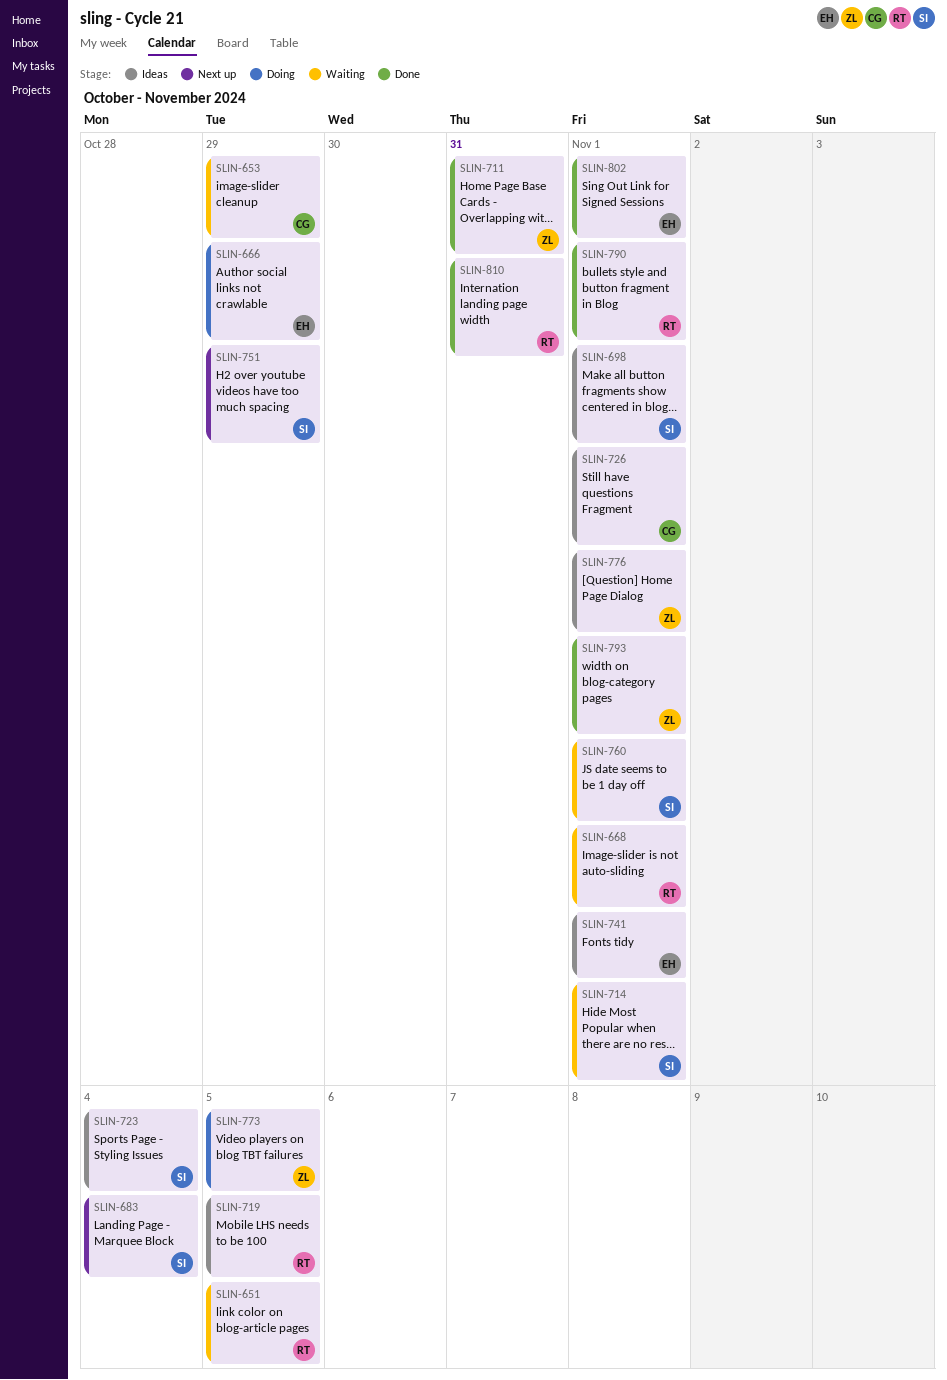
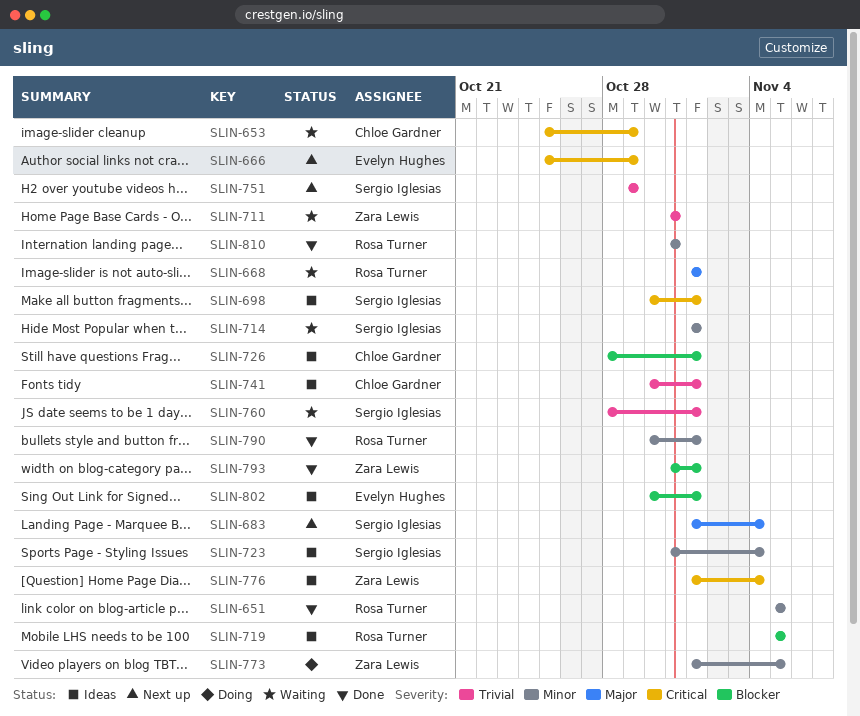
SLIN-651, status: Waiting -> Done
SLIN-666, status: Doing -> Next up
SLIN-711, status: Done -> Waiting
SLIN-741, owner: Evelyn Hughes -> Chloe Gardner
SLIN-776, due: Nov 1 -> Nov 4
SLIN-802, status: Done -> Ideas

